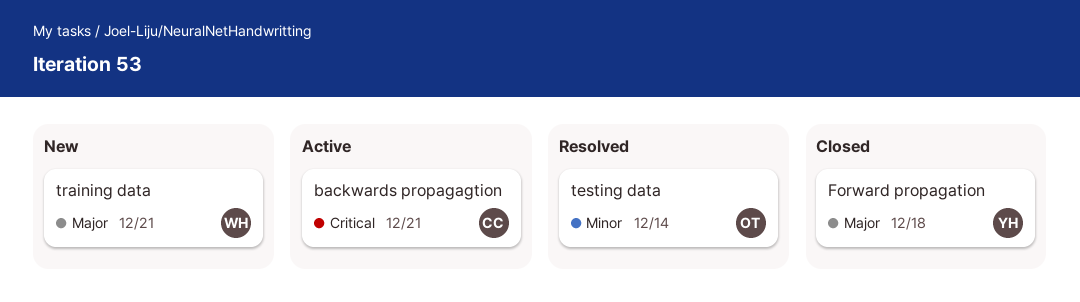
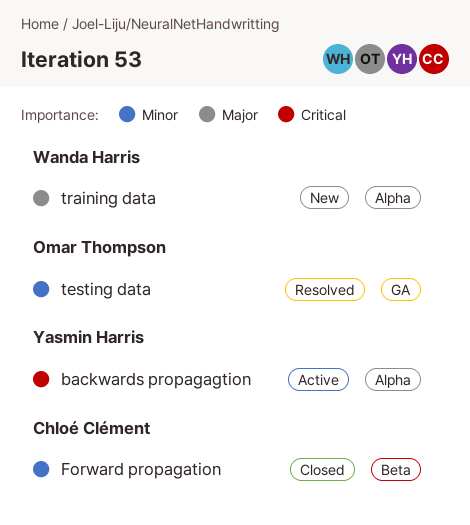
backwards propagagtion, owner: Chloé Clément -> Yasmin Harris
Forward propagation, owner: Yasmin Harris -> Chloé Clément
Forward propagation, priority: Major -> Minor

